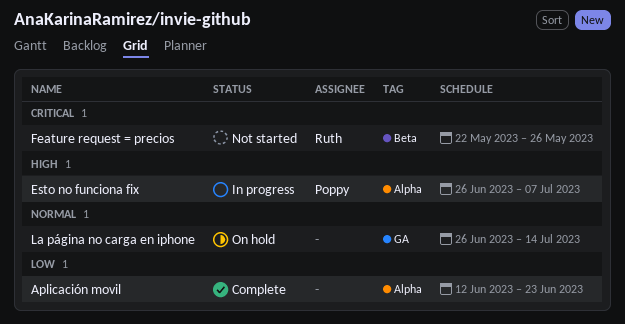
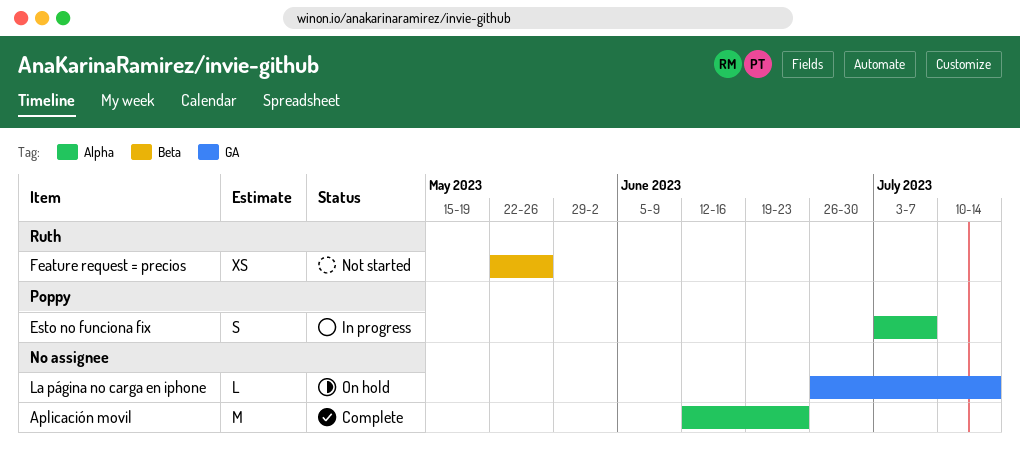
Esto no funciona fix, start: Jun 26 -> Jul 3

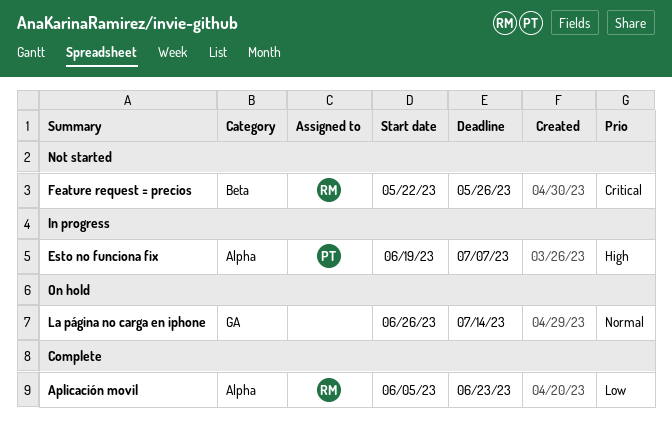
Aplicación movil, owner: none -> Ruth
Aplicación movil, start: Jun 12 -> Jun 5
Esto no funciona fix, start: Jul 3 -> Jun 19

